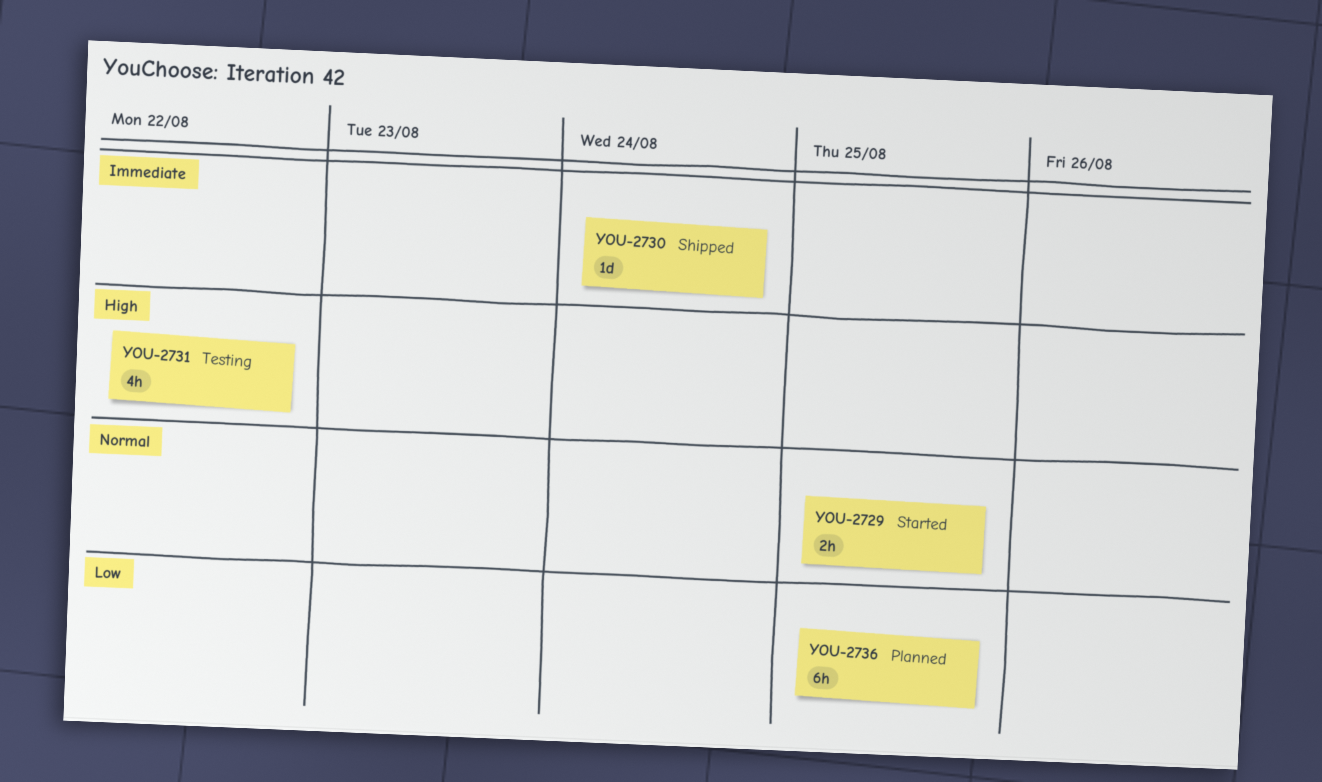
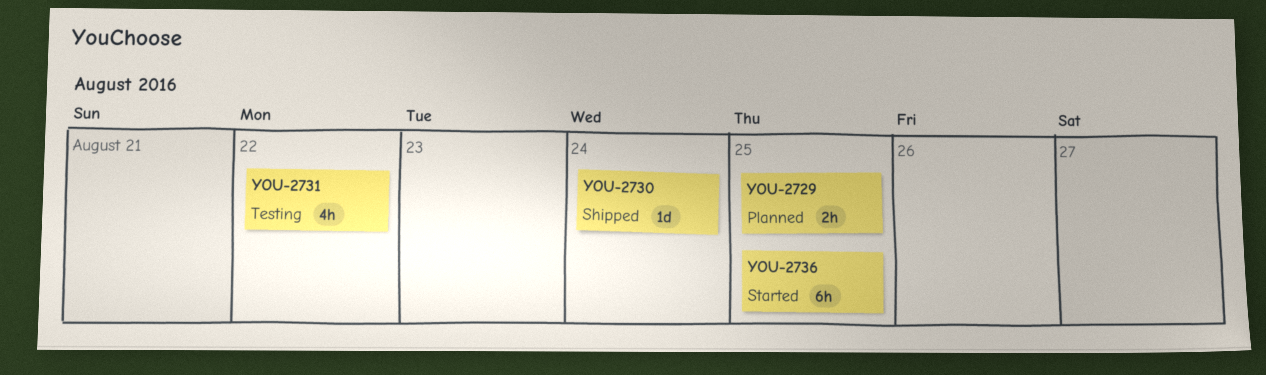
YOU-2729, status: Started -> Planned
YOU-2736, status: Planned -> Started

